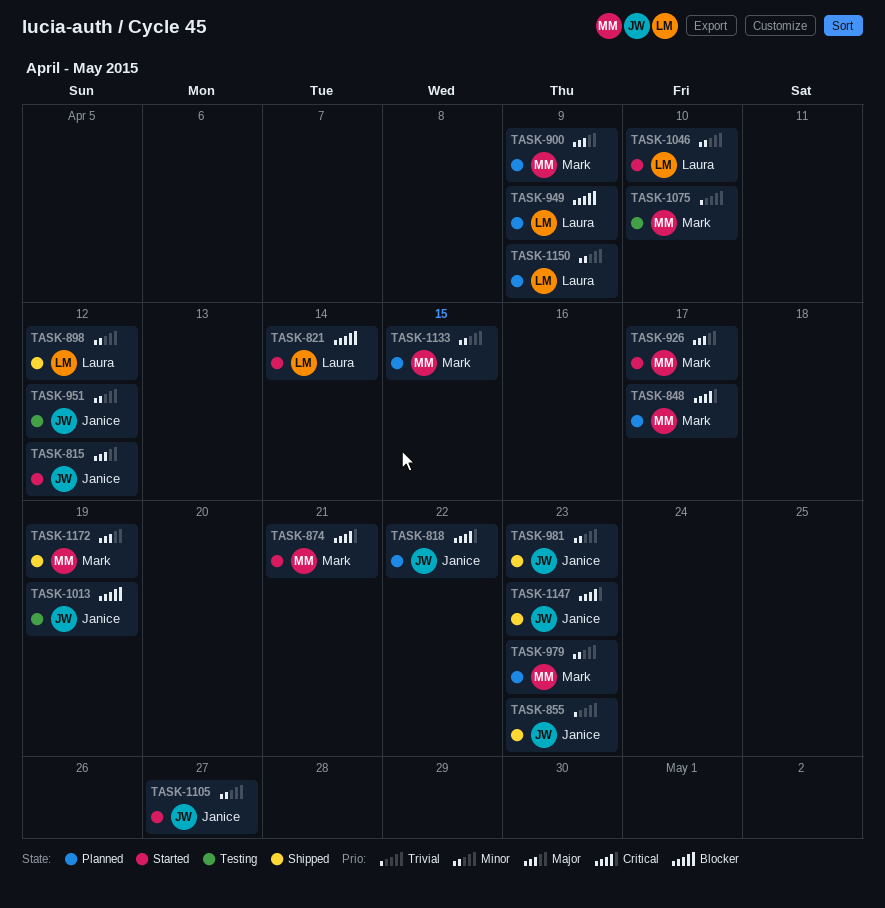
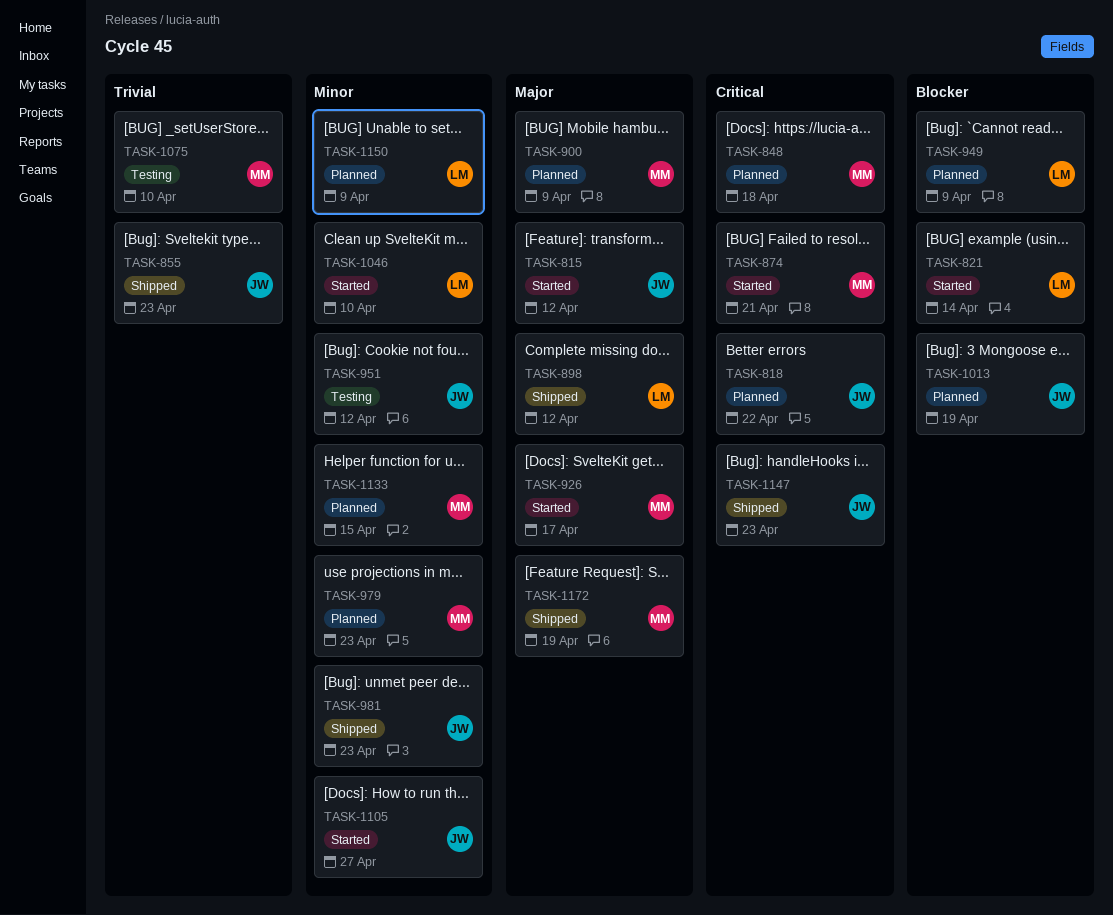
TASK-848, due: Apr 17 -> Apr 18
TASK-898, priority: Minor -> Major
TASK-1013, status: Testing -> Planned

